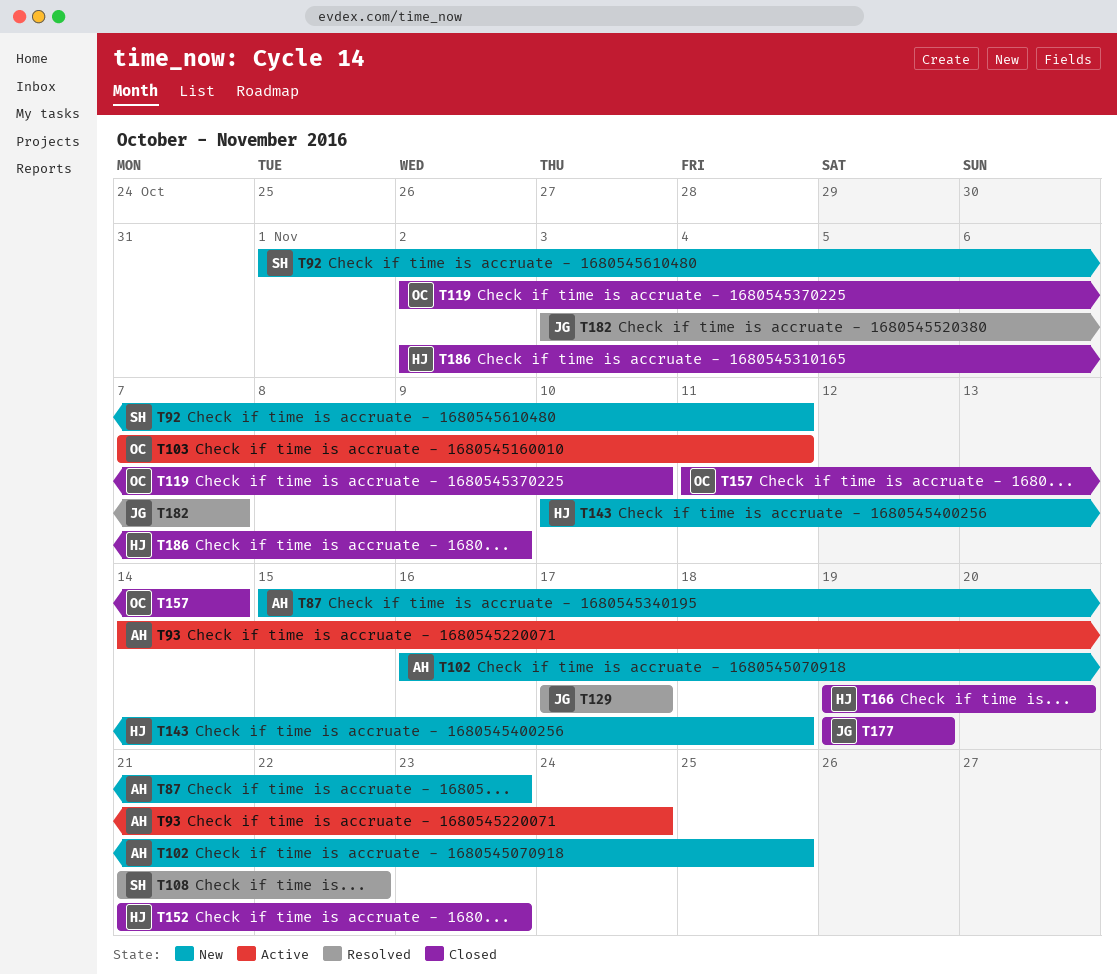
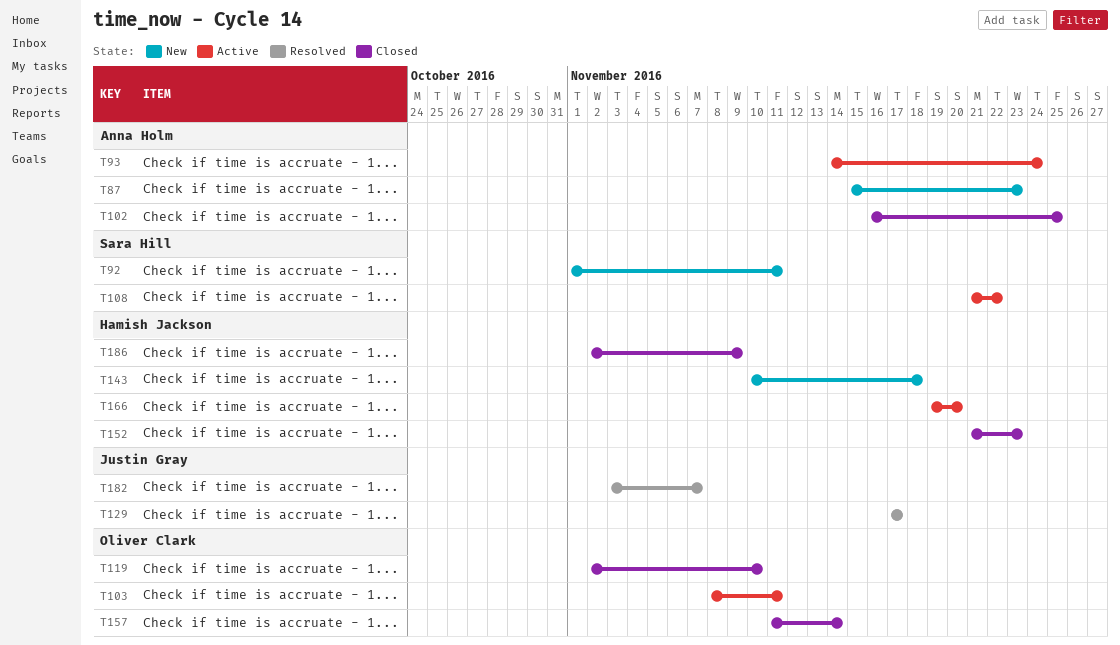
T102, status: New -> Closed
T103, start: Nov 7 -> Nov 8
T108, status: Resolved -> Active
T166, status: Closed -> Active
T177: present -> none

